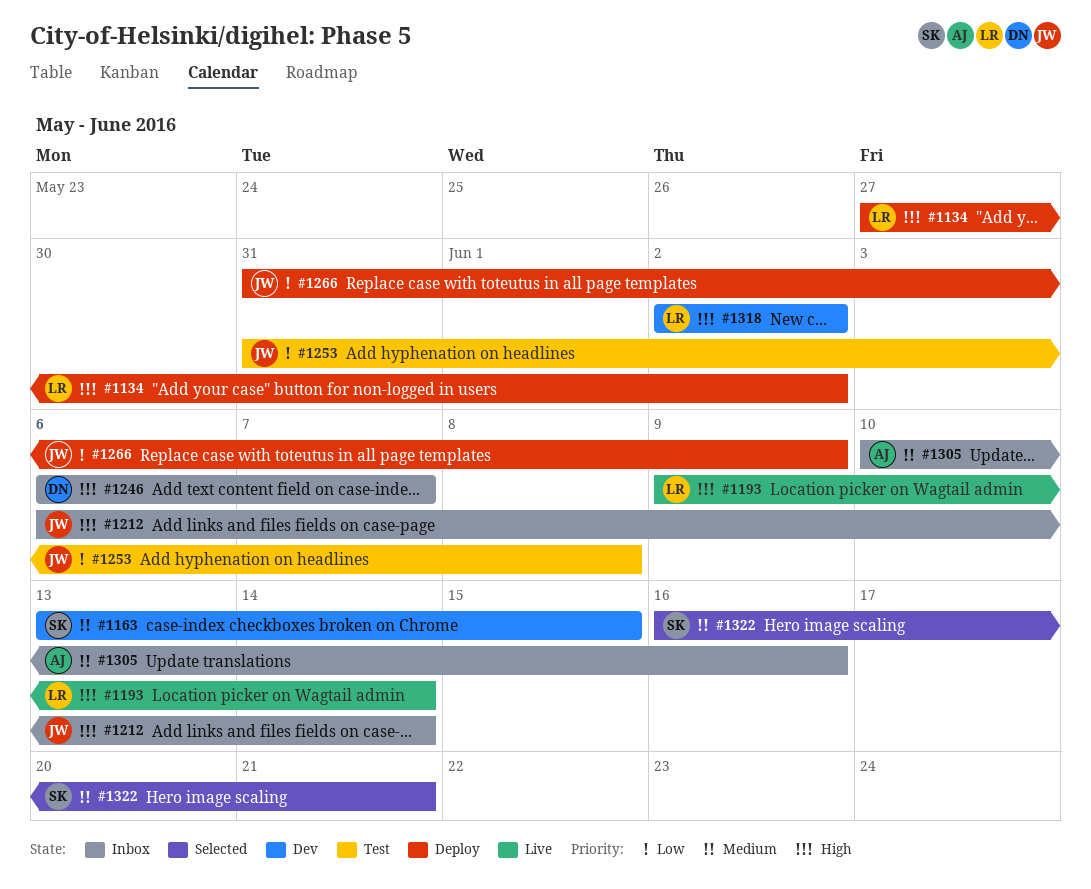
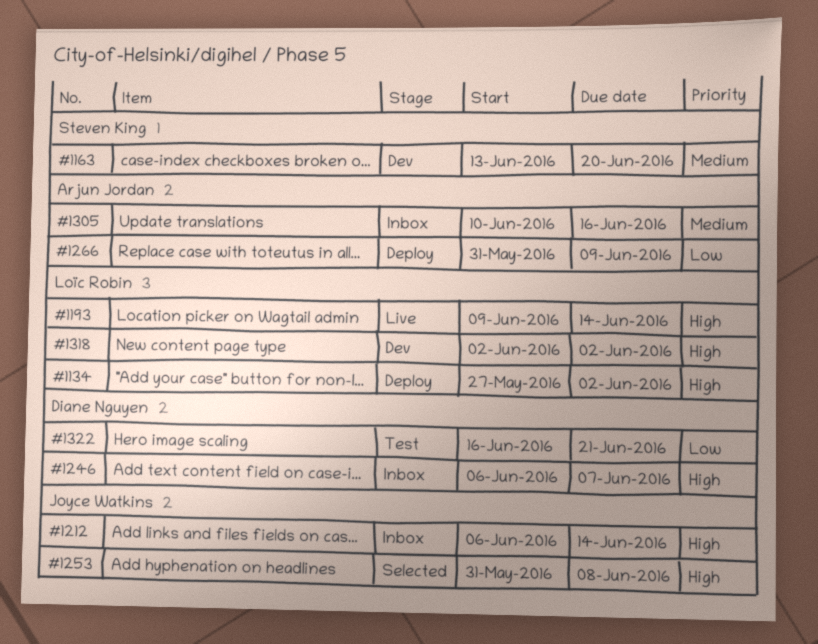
#1163, due: Jun 15 -> Jun 20
#1253, status: Test -> Selected
#1253, priority: Low -> High
#1266, owner: Joyce Watkins -> Arjun Jordan
#1322, status: Selected -> Test
#1322, owner: Steven King -> Diane Nguyen
#1322, priority: Medium -> Low

